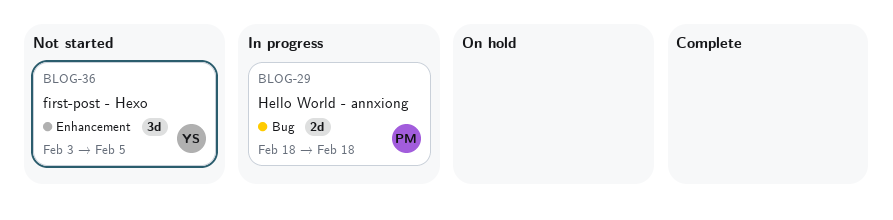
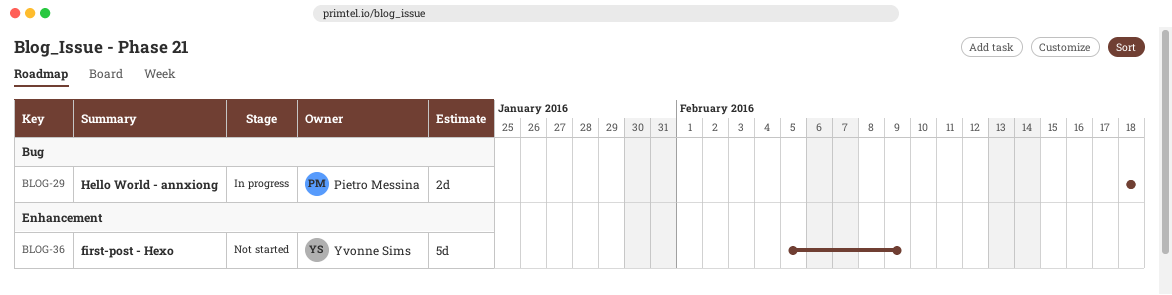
BLOG-36, estimate: 3d -> 5d
BLOG-36, start: Feb 3 -> Feb 5
BLOG-36, due: Feb 5 -> Feb 9

